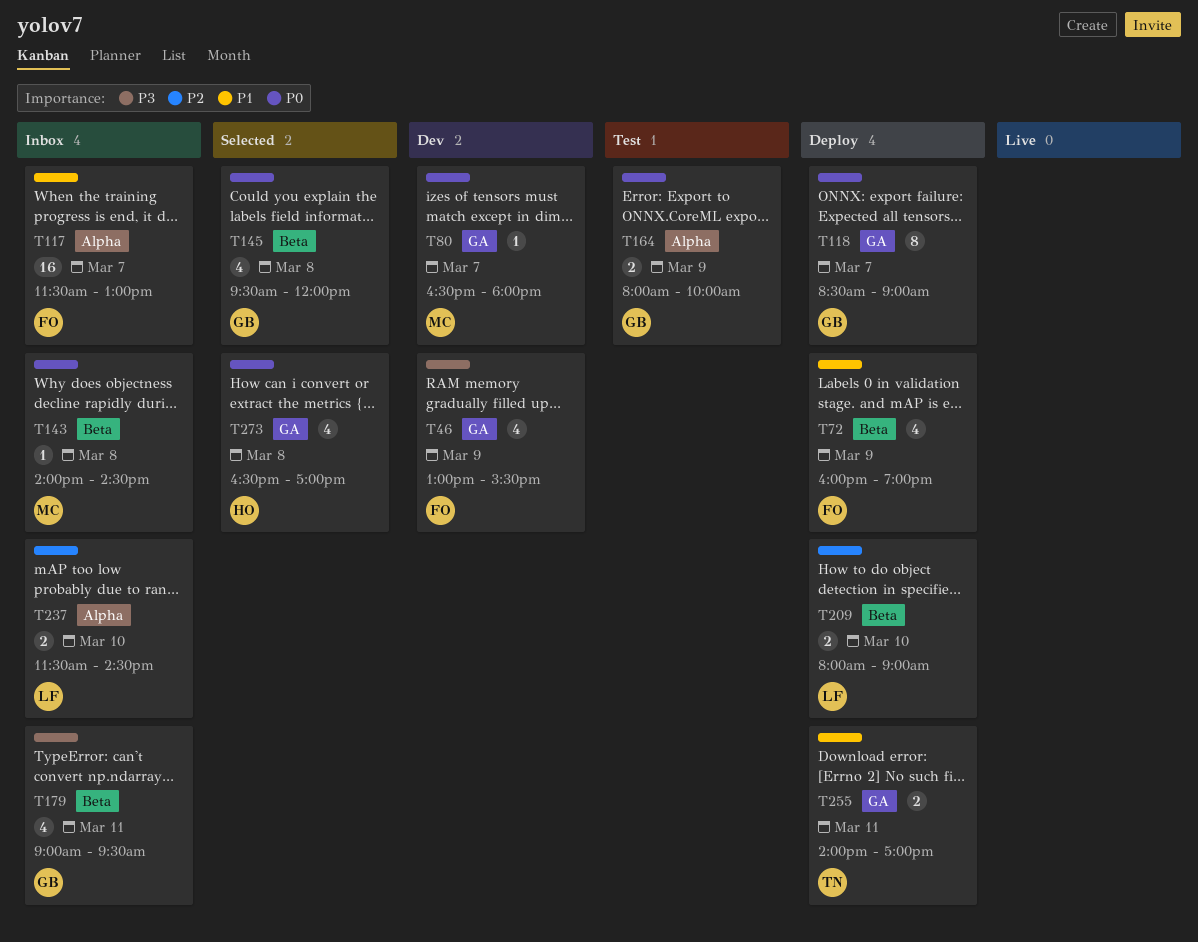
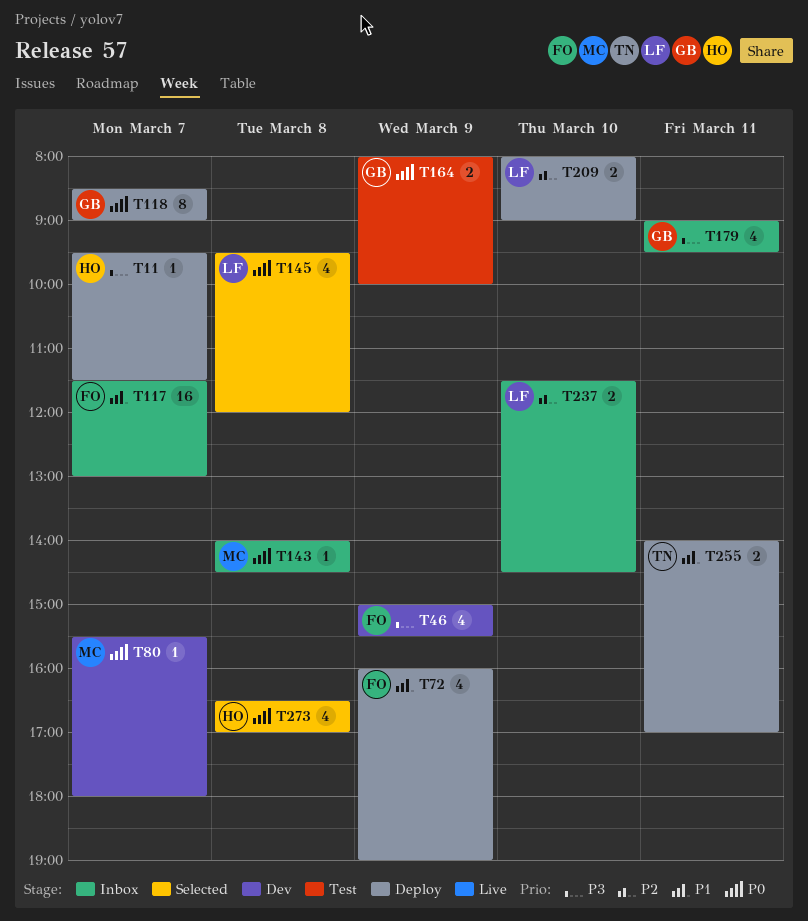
T11: none -> present
T46, begins: 13:00 -> 15:00
T80, begins: 16:30 -> 15:30
T145, owner: GB -> LF

